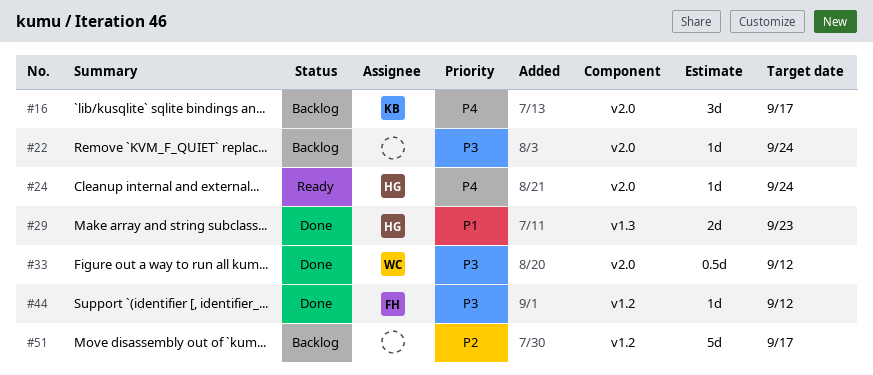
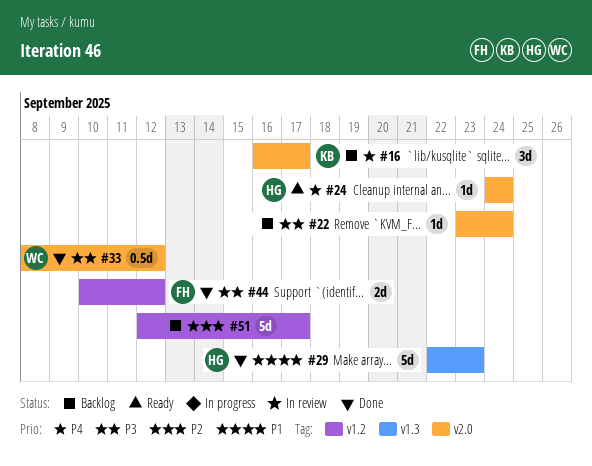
#29, estimate: 2d -> 5d
#44, estimate: 1d -> 2d

